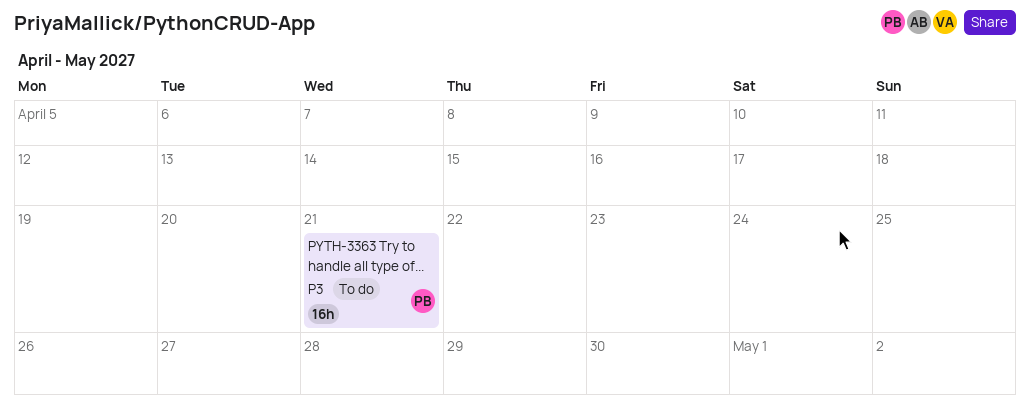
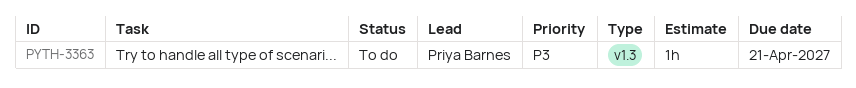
PYTH-3363, estimate: 16h -> 1h

